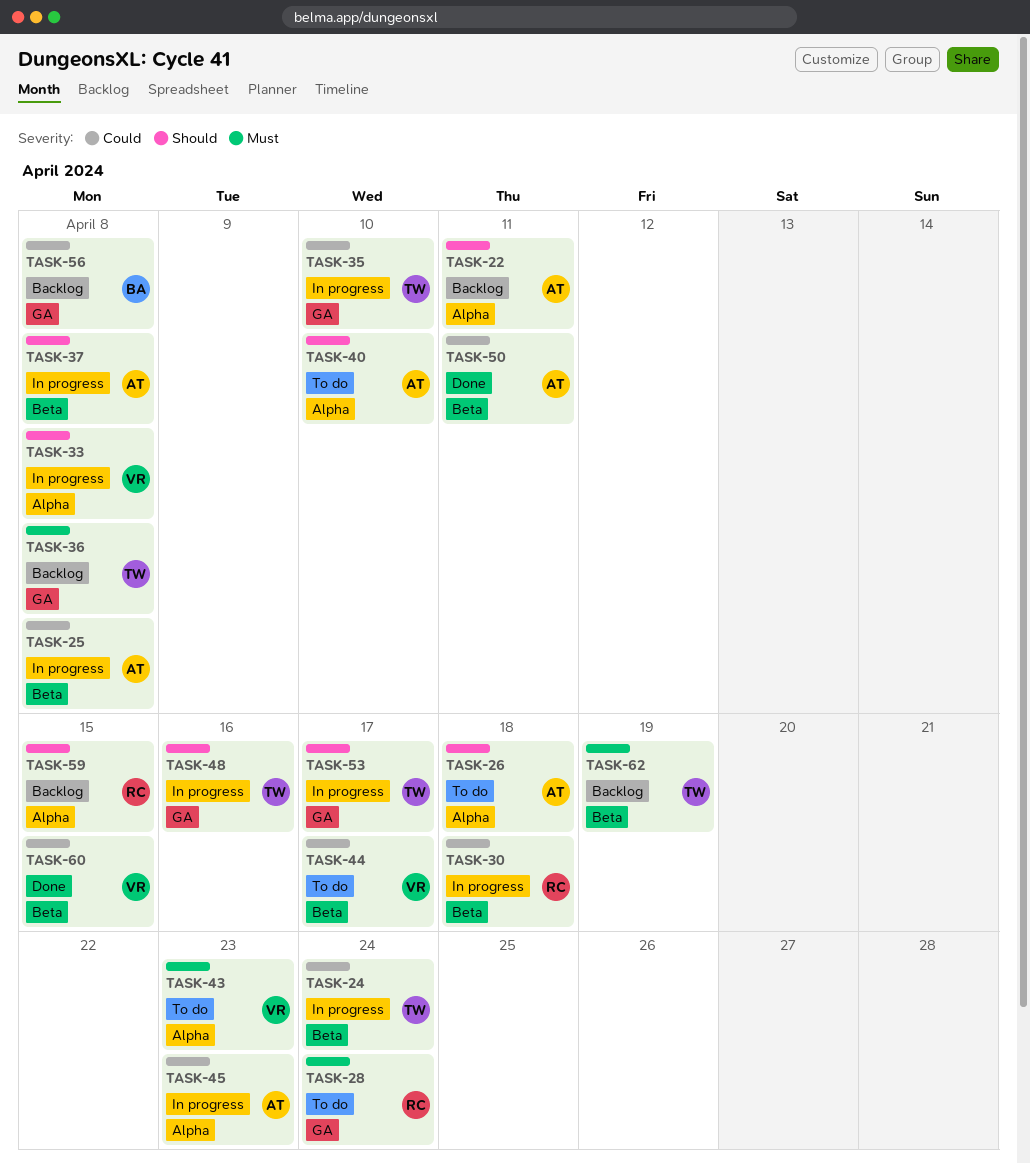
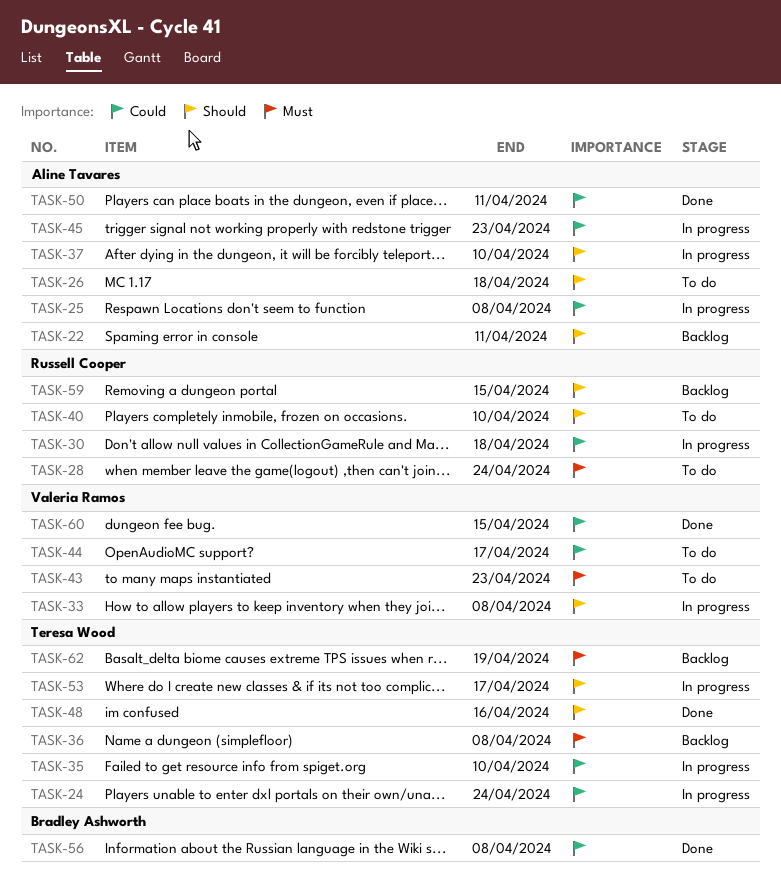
TASK-37, due: Apr 8 -> Apr 10
TASK-40, owner: Aline Tavares -> Russell Cooper
TASK-48, status: In progress -> Done
TASK-56, status: Backlog -> Done

